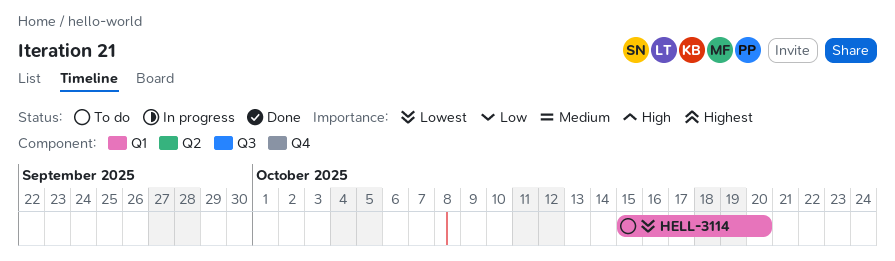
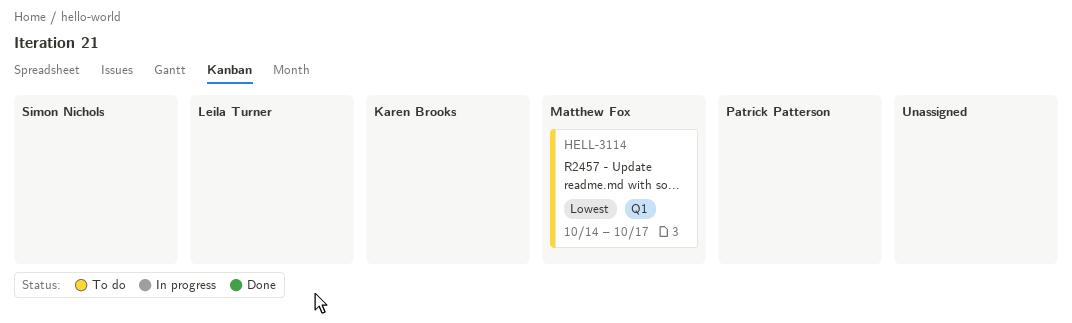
HELL-3114, start: Oct 15 -> Oct 14
HELL-3114, due: Oct 20 -> Oct 17

